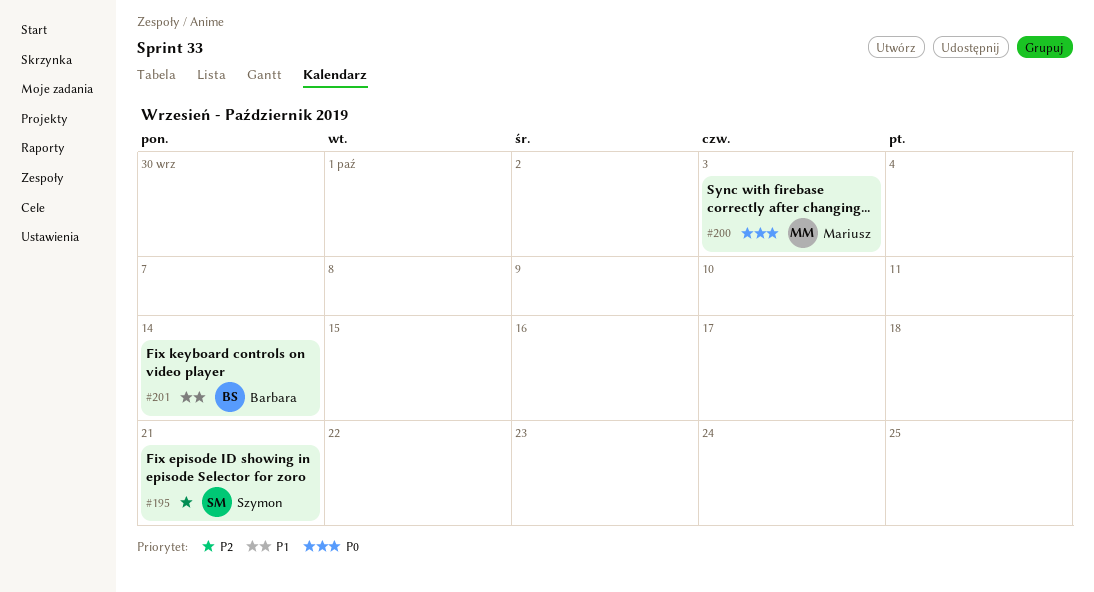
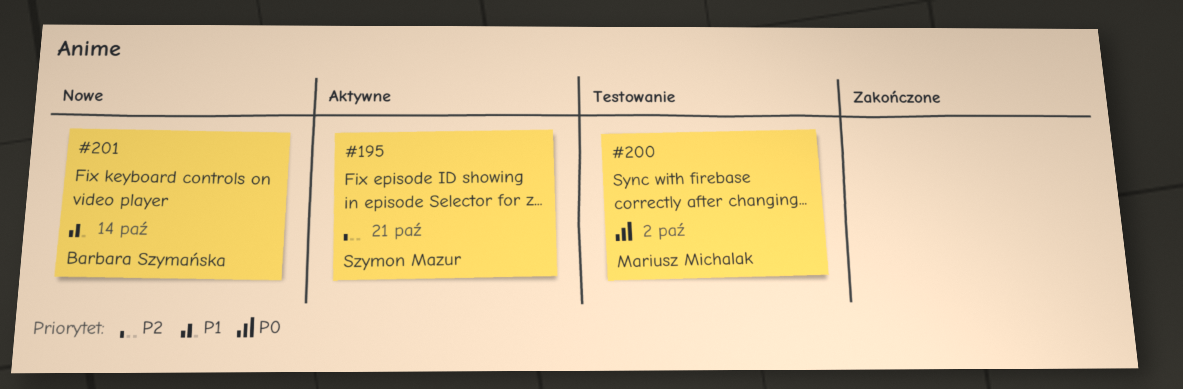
#200, due: Oct 3 -> Oct 2

